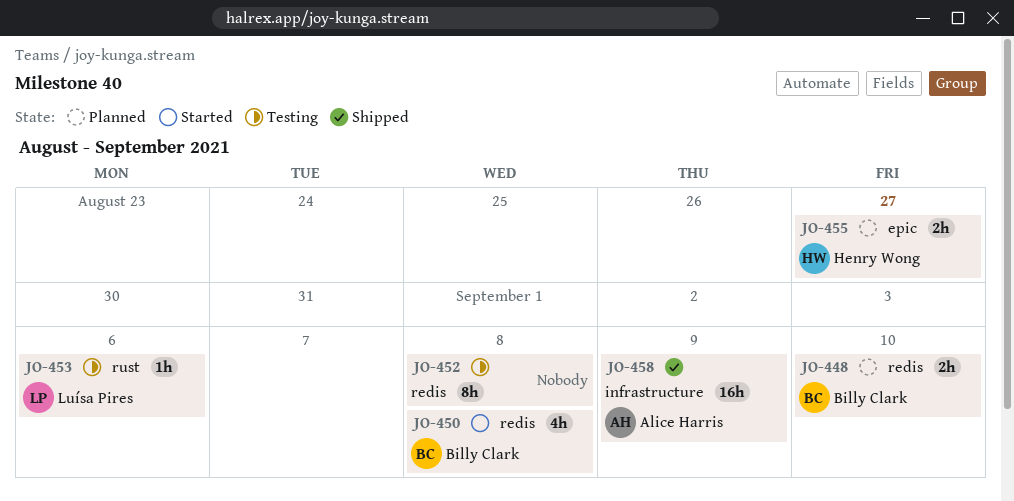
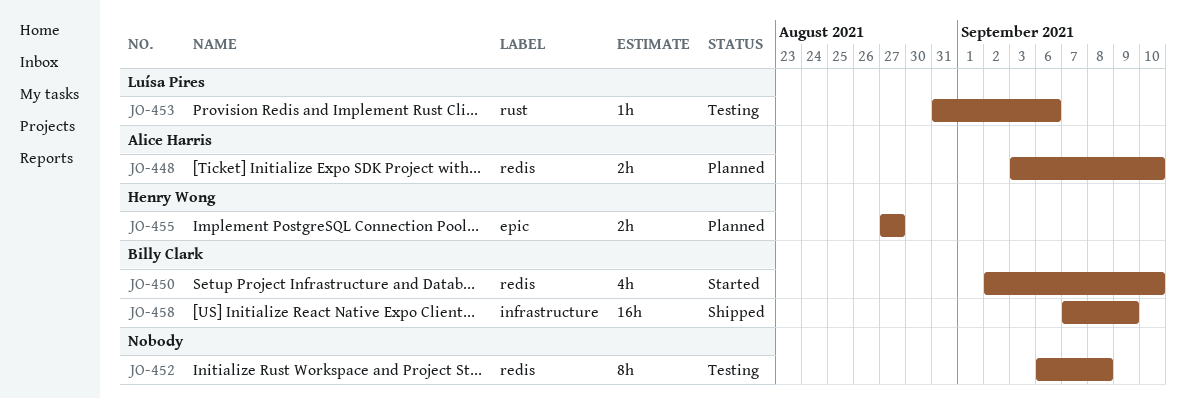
JO-448, owner: Billy Clark -> Alice Harris
JO-450, due: Sep 8 -> Sep 10
JO-458, owner: Alice Harris -> Billy Clark

